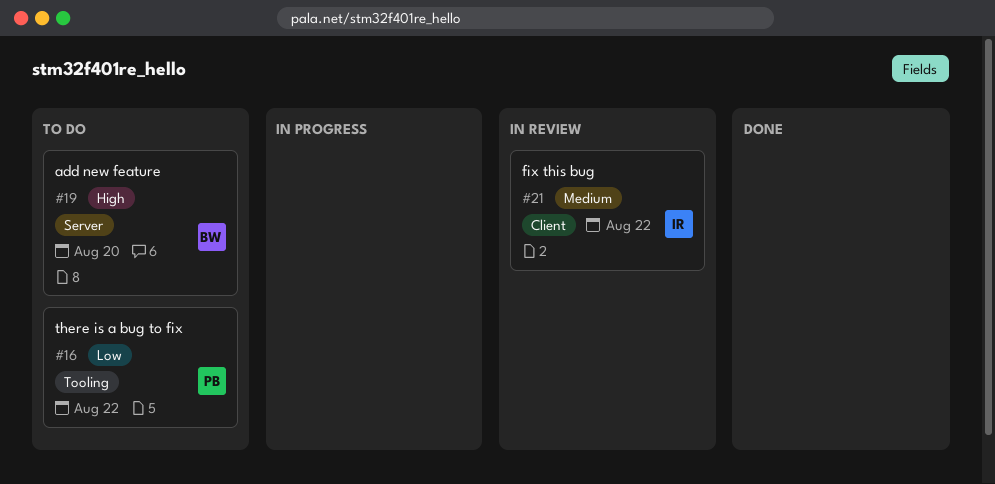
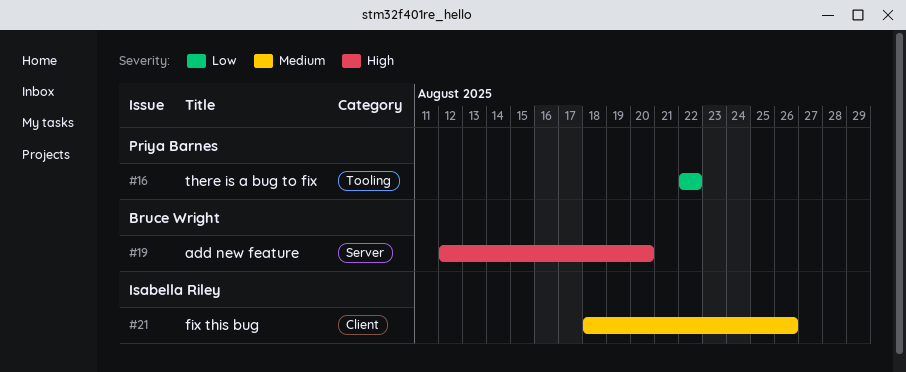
#21, due: Aug 22 -> Aug 26

